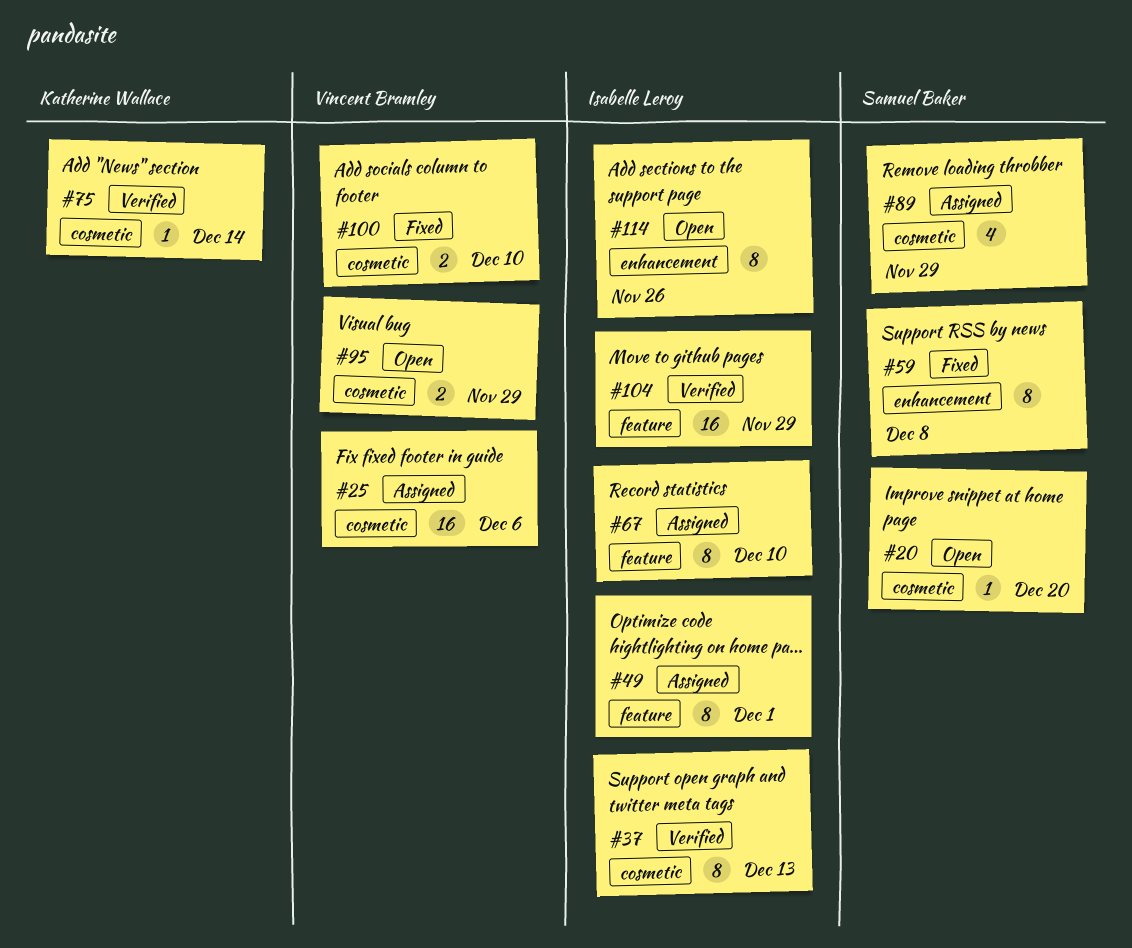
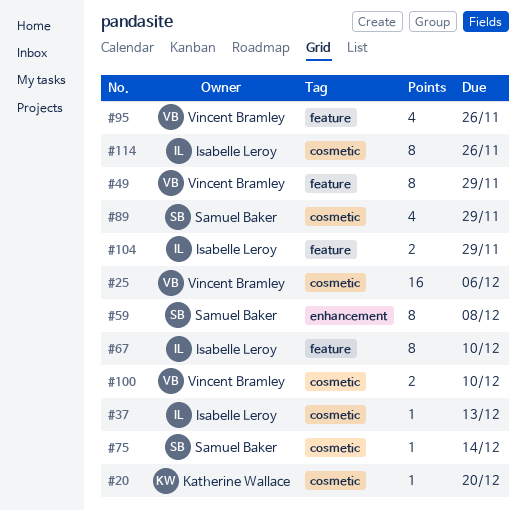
#20, owner: Samuel Baker -> Katherine Wallace
#37, estimate: 8 -> 1
#49, owner: Isabelle Leroy -> Vincent Bramley
#49, due: Dec 1 -> Nov 29
#75, owner: Katherine Wallace -> Samuel Baker
#95, label: cosmetic -> feature
#95, estimate: 2 -> 4
#95, due: Nov 29 -> Nov 26
#104, estimate: 16 -> 2
#114, label: enhancement -> cosmetic

